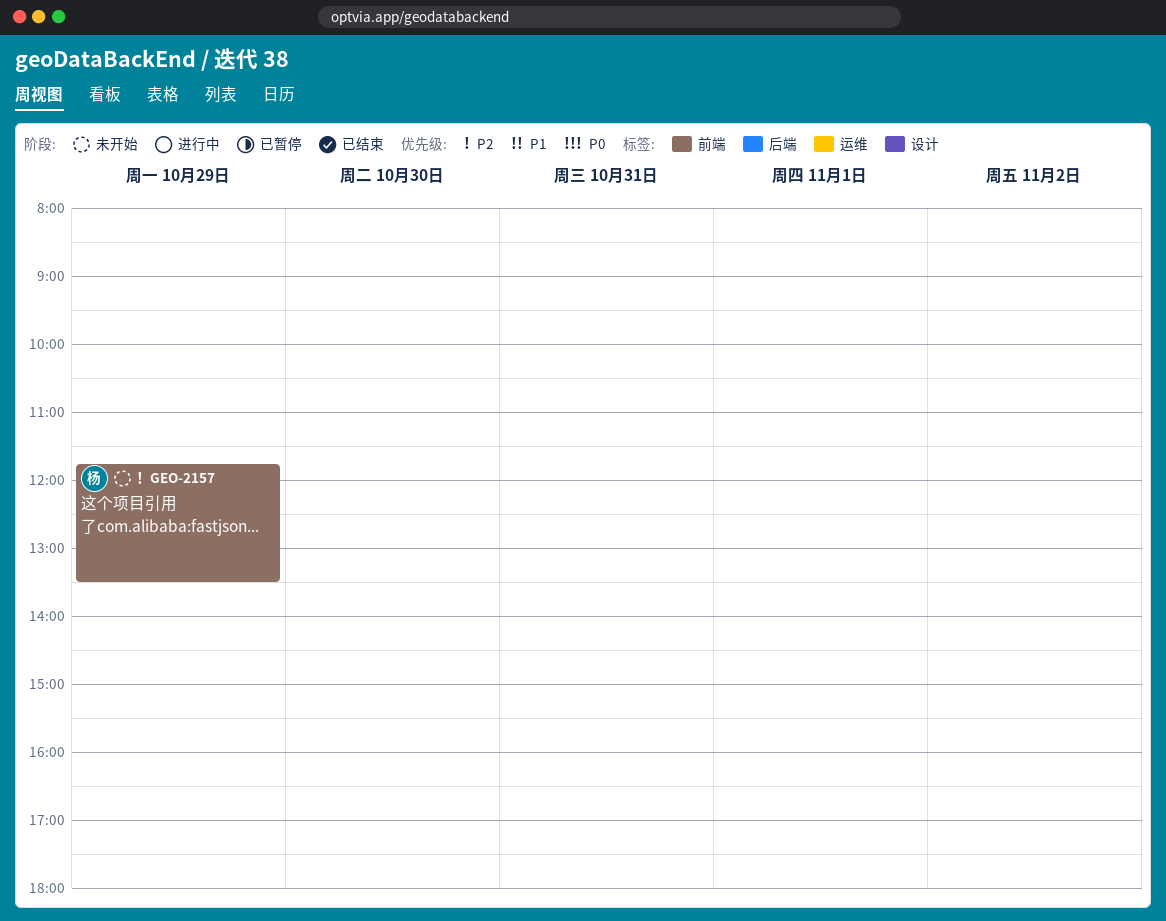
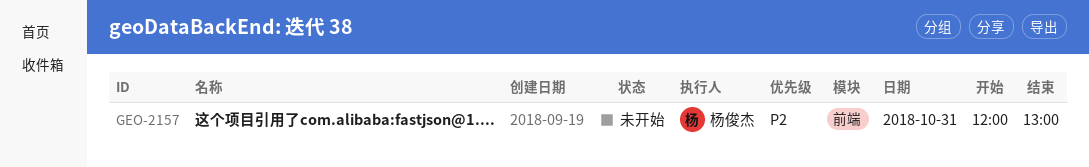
GEO-2157, day: Oct 29 -> Oct 31
GEO-2157, begins: 11:45 -> 12:00
GEO-2157, ends: 13:30 -> 13:00

